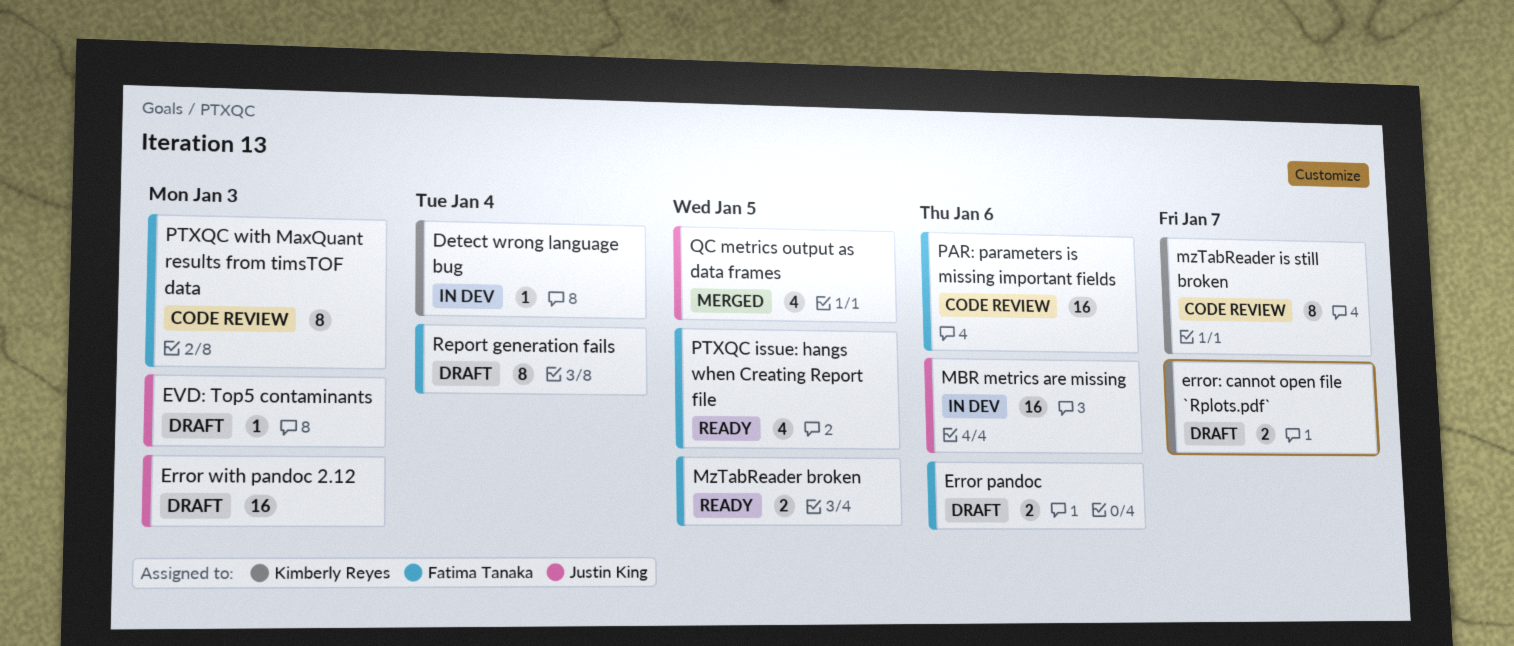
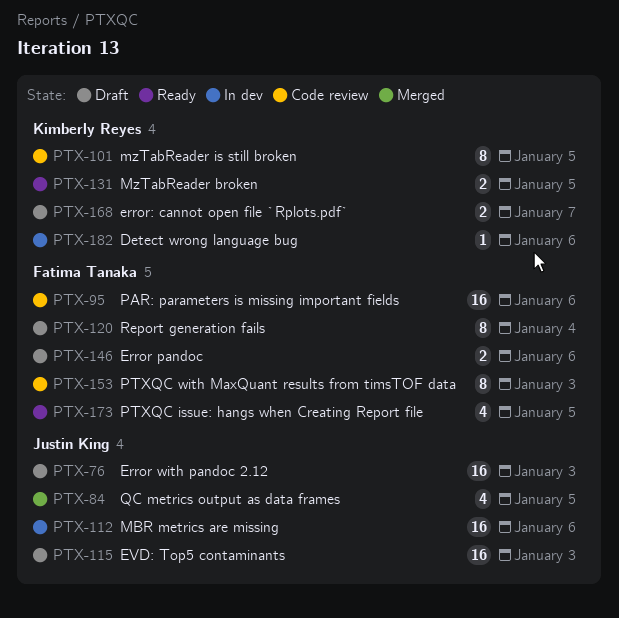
Detect wrong language bug, due: Jan 4 -> Jan 6
EVD: Top5 contaminants, estimate: 1 -> 16
MzTabReader broken, owner: Fatima Tanaka -> Kimberly Reyes
mzTabReader is still broken, due: Jan 7 -> Jan 5

